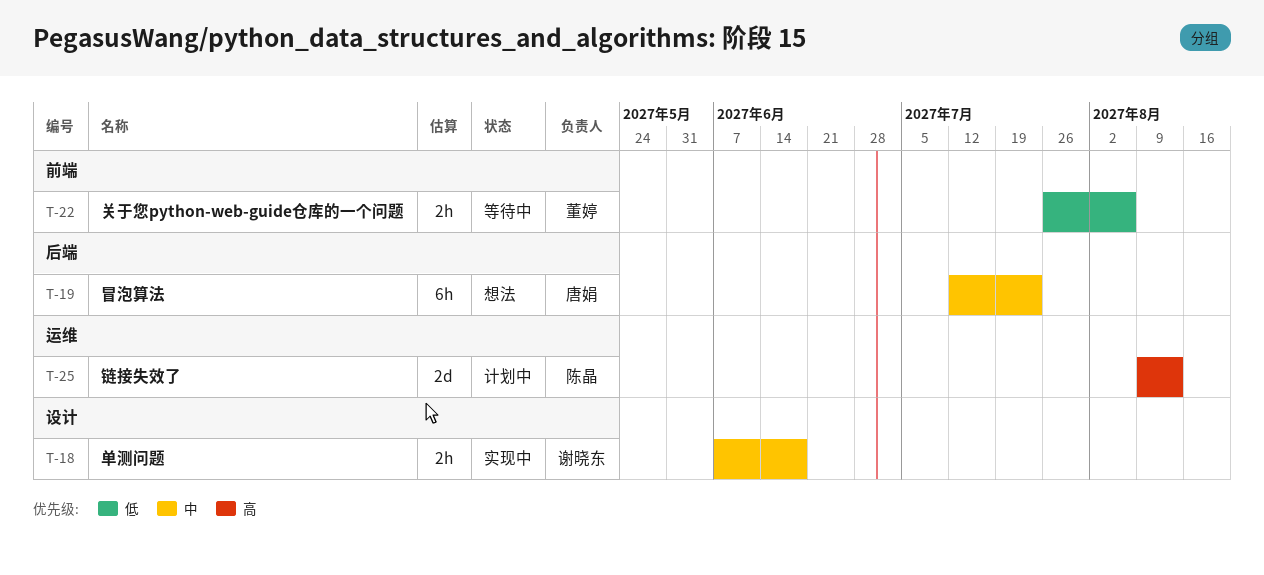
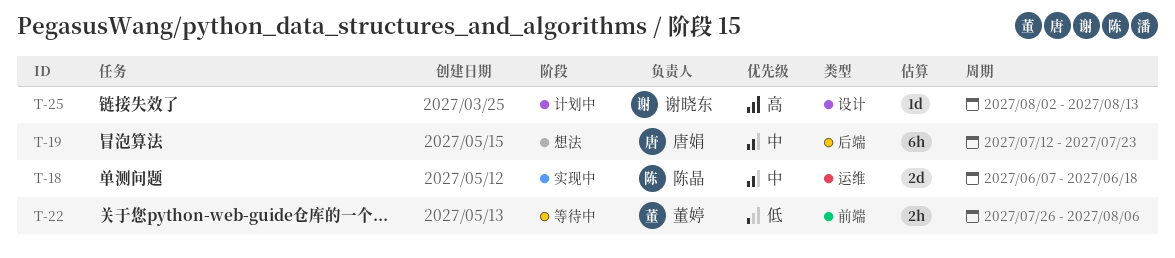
T-18, owner: 谢晓东 -> 陈晶
T-18, label: 设计 -> 运维
T-18, estimate: 2h -> 2d
T-25, owner: 陈晶 -> 谢晓东
T-25, label: 运维 -> 设计
T-25, estimate: 2d -> 1d
T-25, start: Aug 9 -> Aug 2

